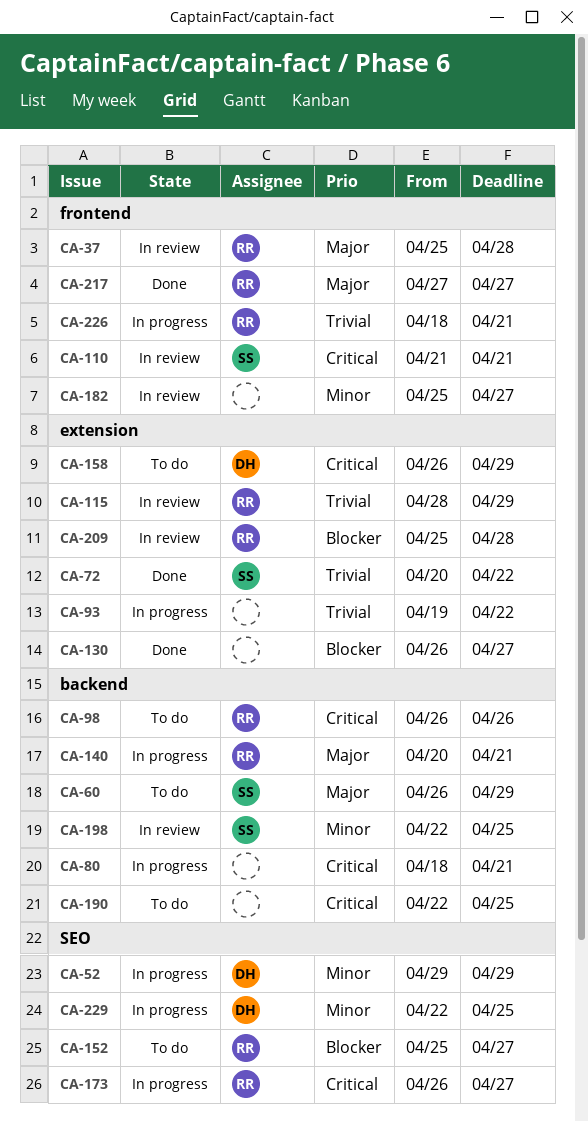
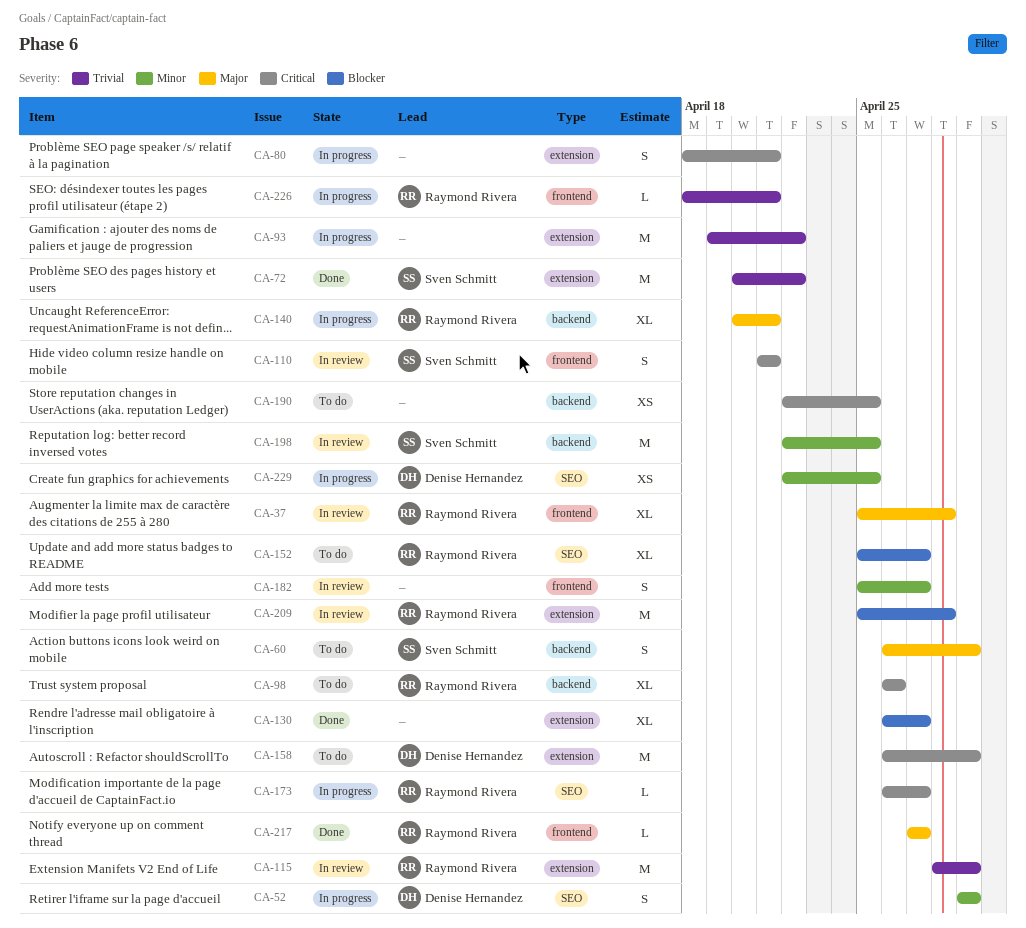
CA-80, label: backend -> extension

